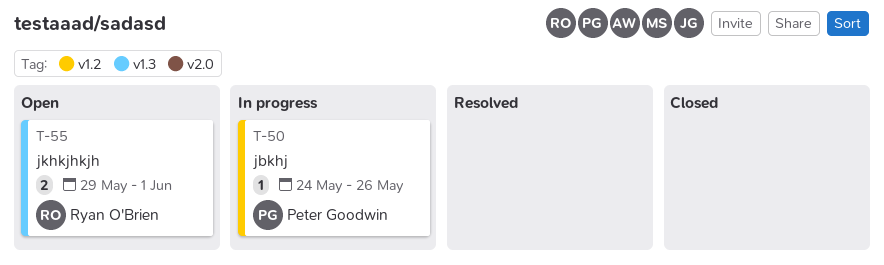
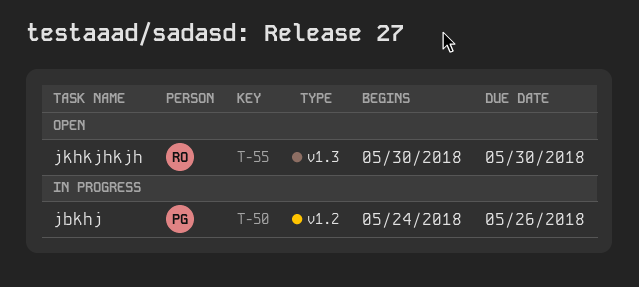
T-55, start: May 29 -> May 30
T-55, due: Jun 1 -> May 30

